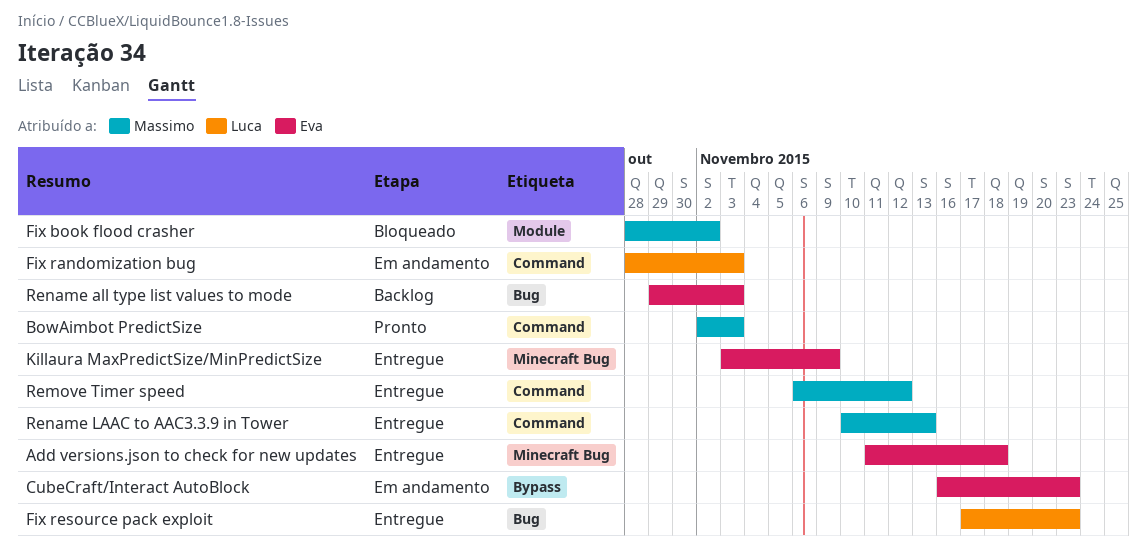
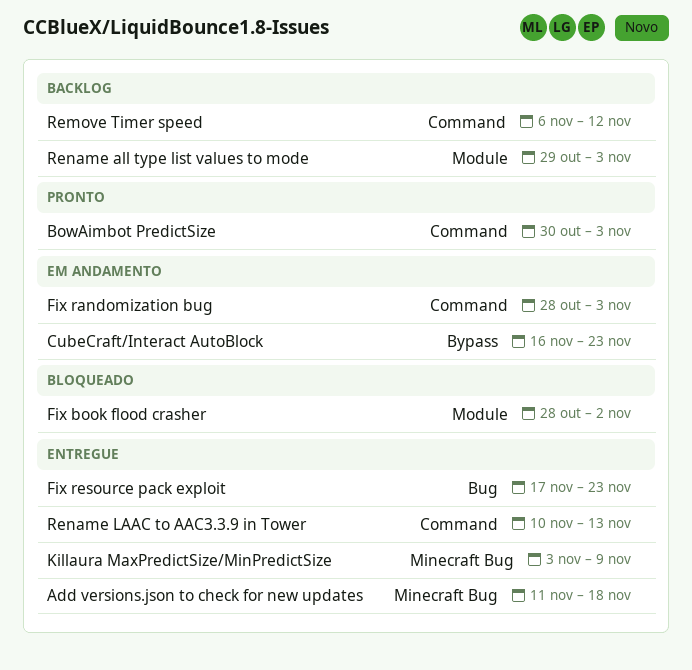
BowAimbot PredictSize, start: Nov 2 -> Oct 30
Remove Timer speed, status: Entregue -> Backlog
Rename all type list values to mode, label: Bug -> Module

